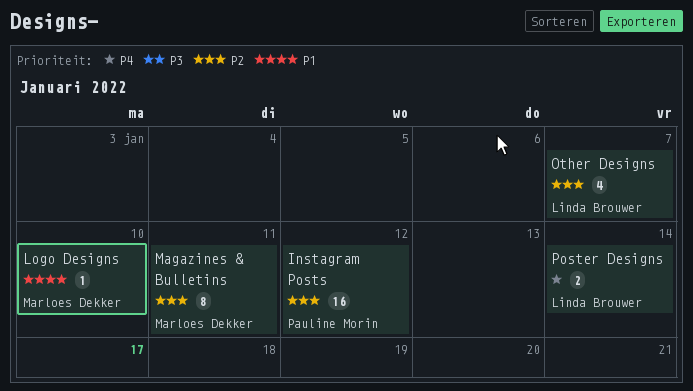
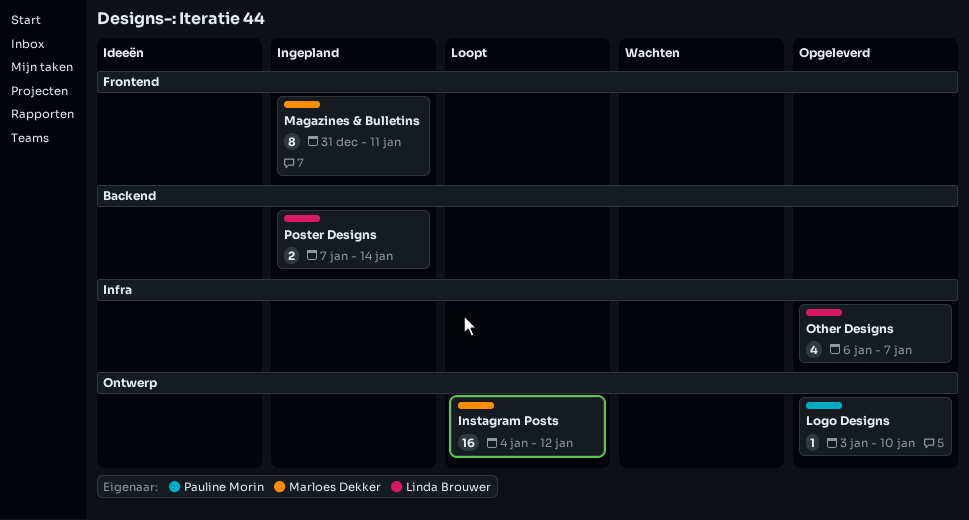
Instagram Posts, owner: Pauline Morin -> Marloes Dekker
Logo Designs, owner: Marloes Dekker -> Pauline Morin

